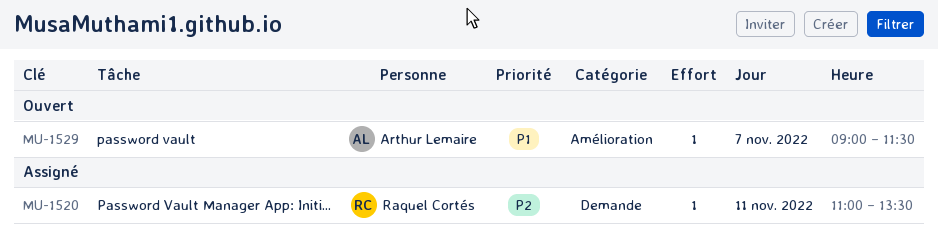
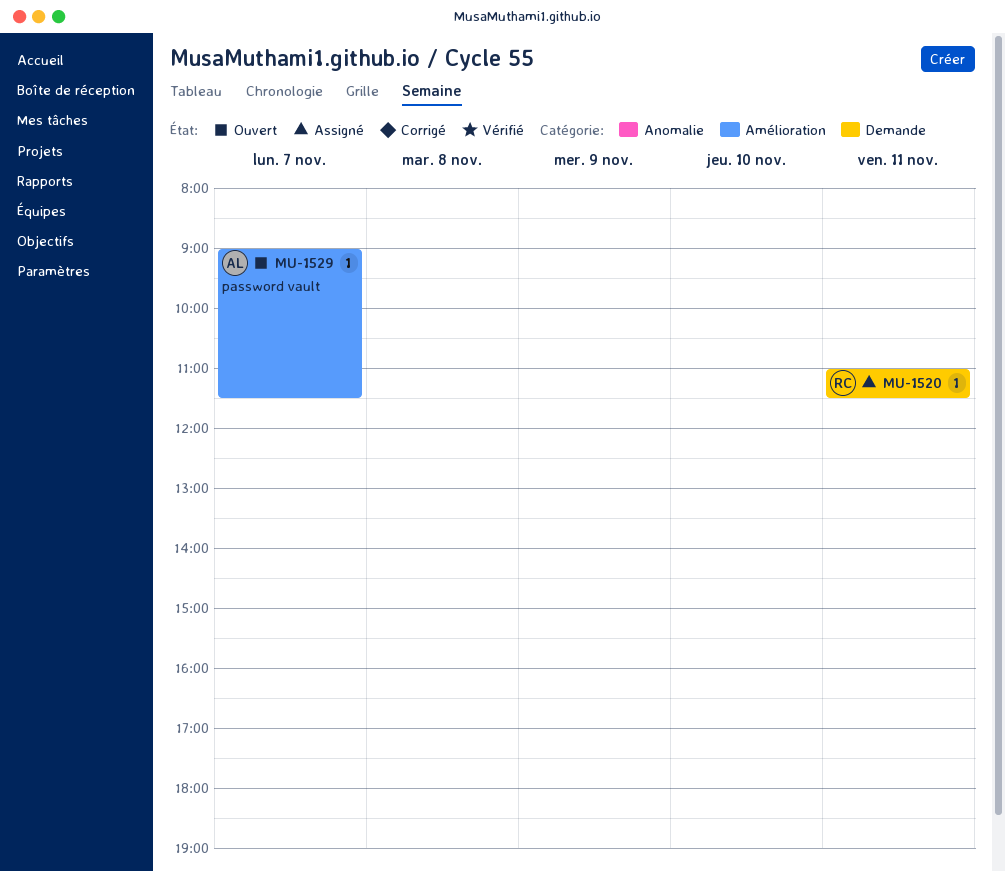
MU-1520, ends: 13:30 -> 11:30

